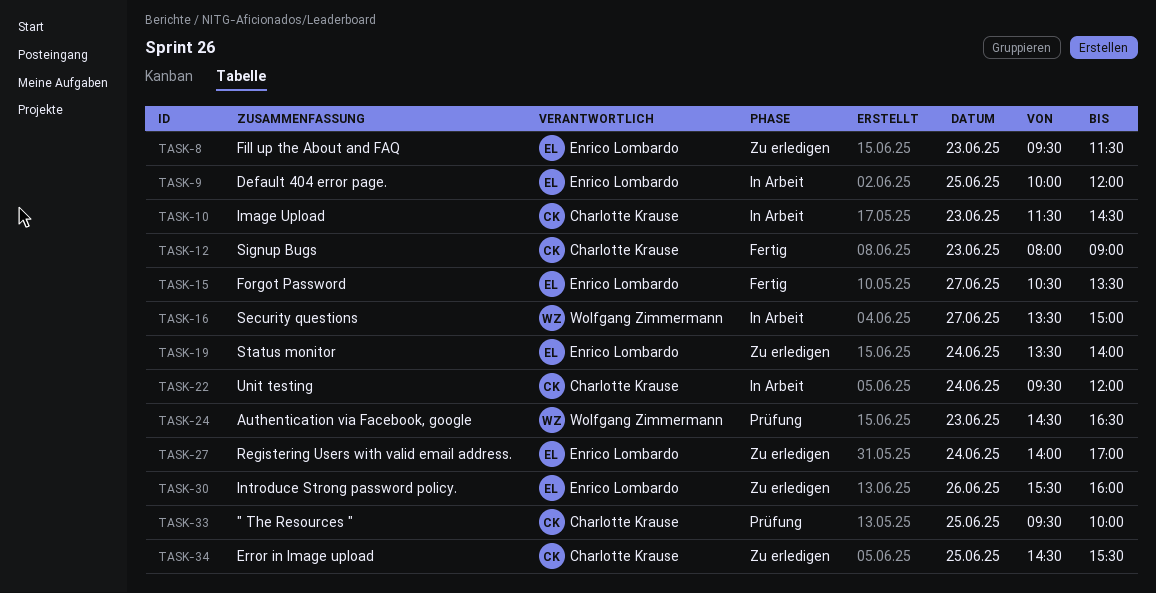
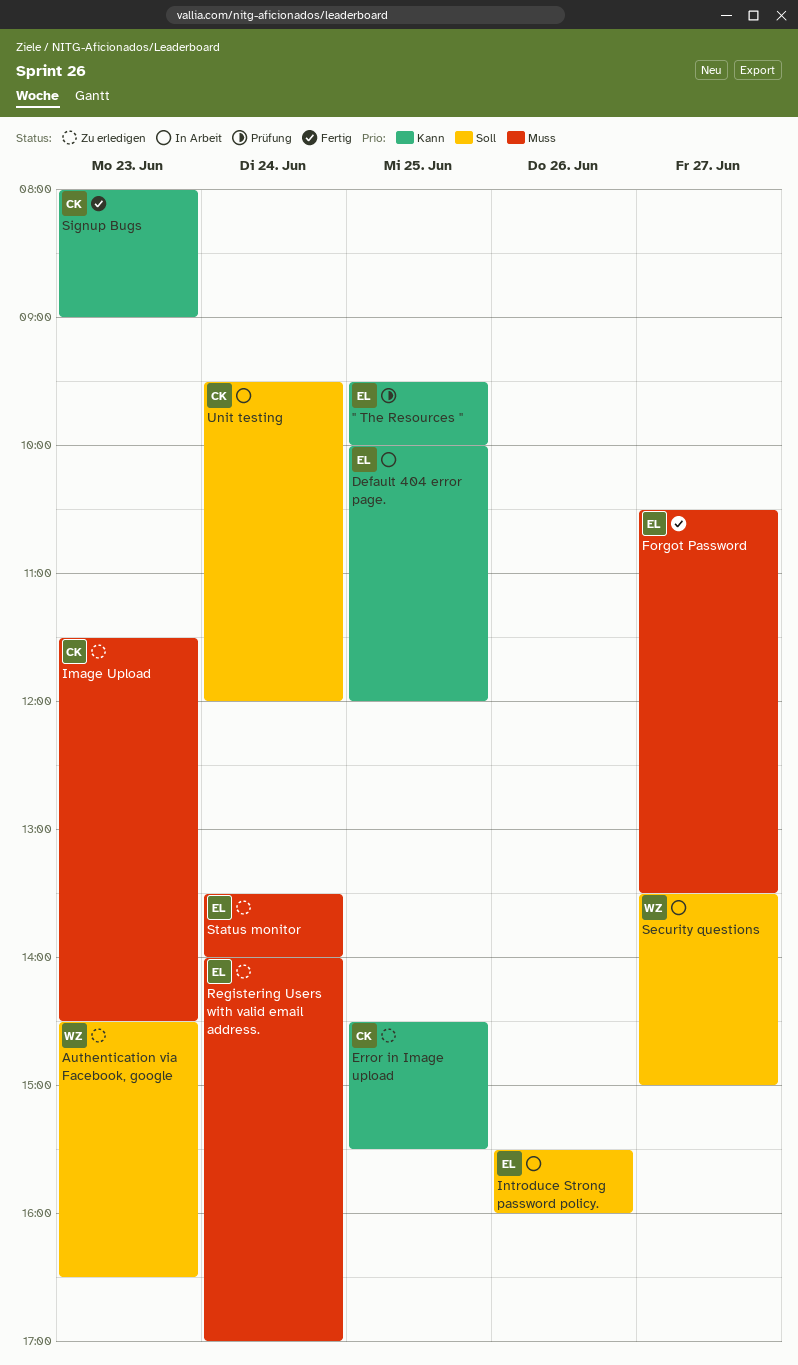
" The Resources ", owner: Charlotte Krause -> Enrico Lombardo
Authentication via Facebook, google, status: Prüfung -> Zu erledigen
Fill up the About and FAQ: present -> none
Image Upload, status: In Arbeit -> Zu erledigen
Introduce Strong password policy., status: Zu erledigen -> In Arbeit

